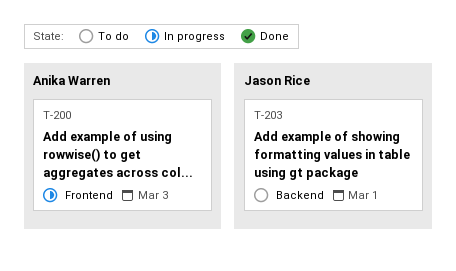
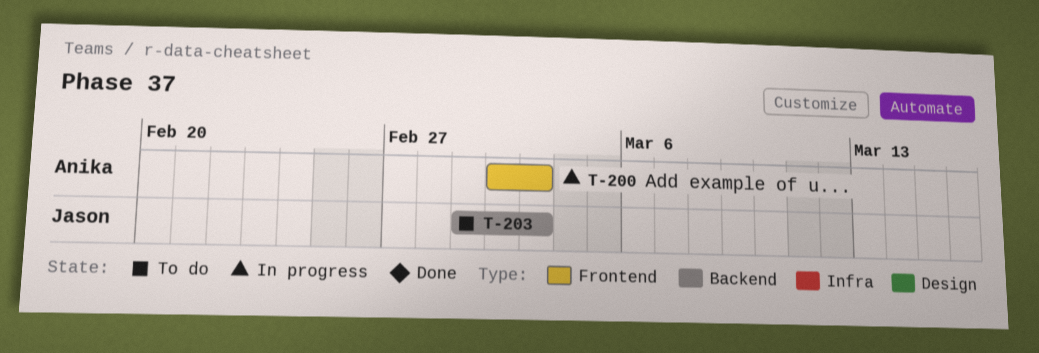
T-203, due: Mar 1 -> Mar 3

